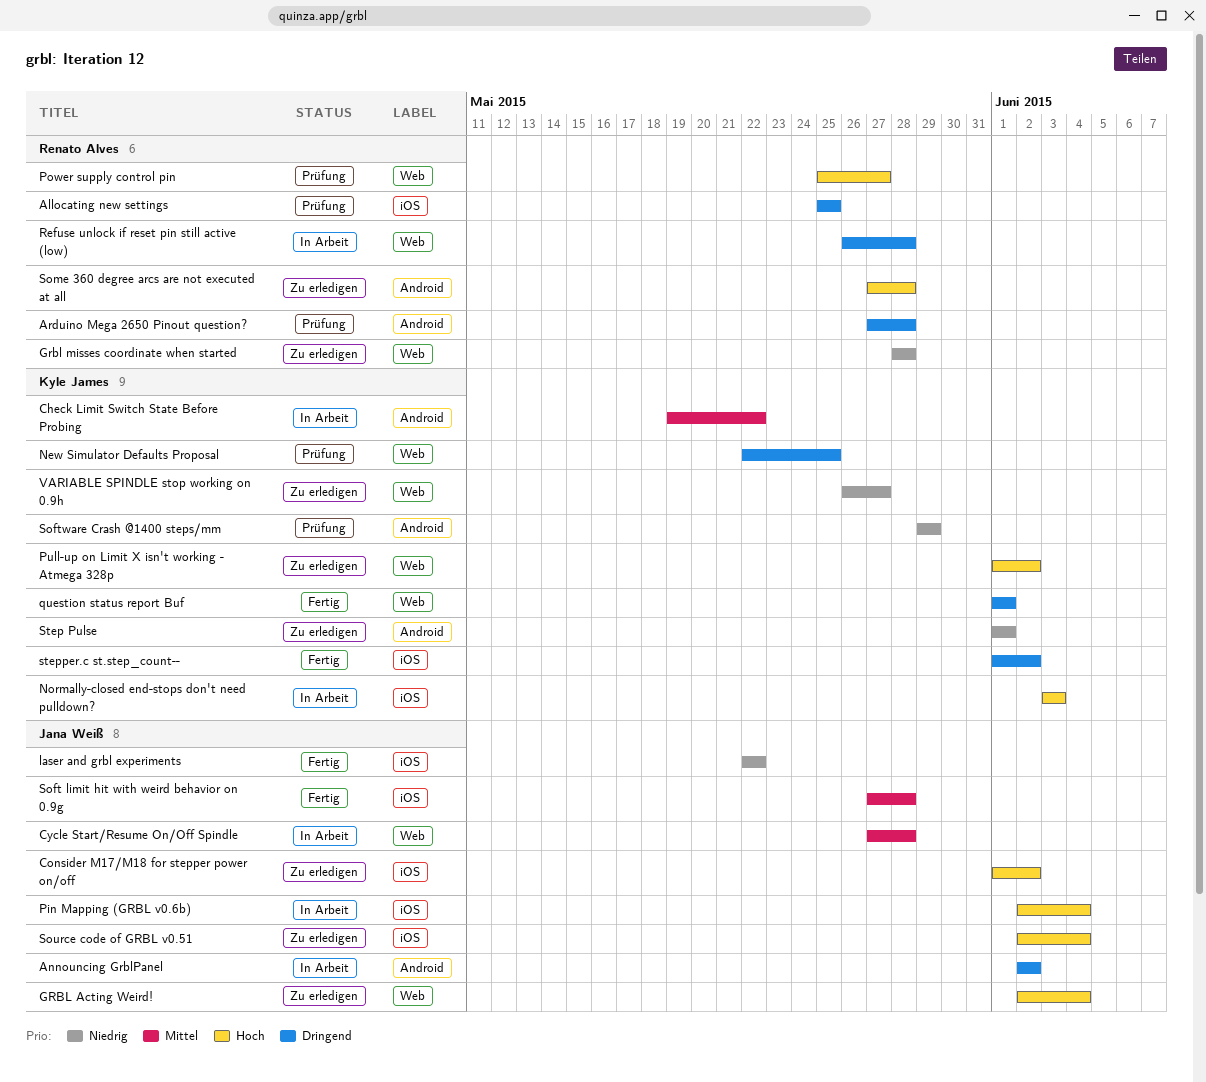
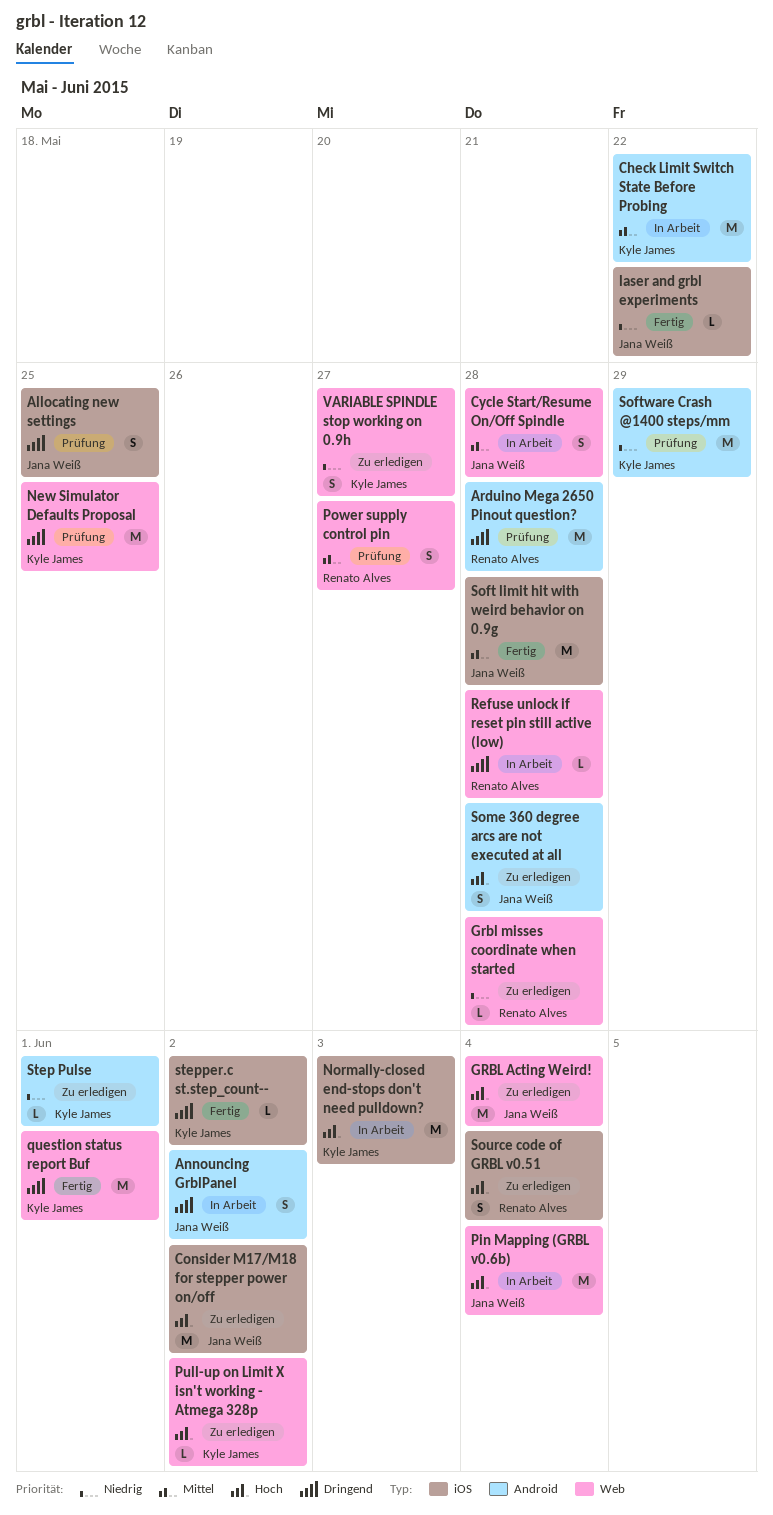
Allocating new settings, owner: Renato Alves -> Jana Weiß
Pin Mapping (GRBL v0.6b), label: iOS -> Web
Power supply control pin, priority: Hoch -> Mittel
Some 360 degree arcs are not executed at all, owner: Renato Alves -> Jana Weiß
Source code of GRBL v0.51, owner: Jana Weiß -> Renato Alves

